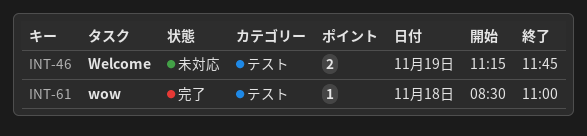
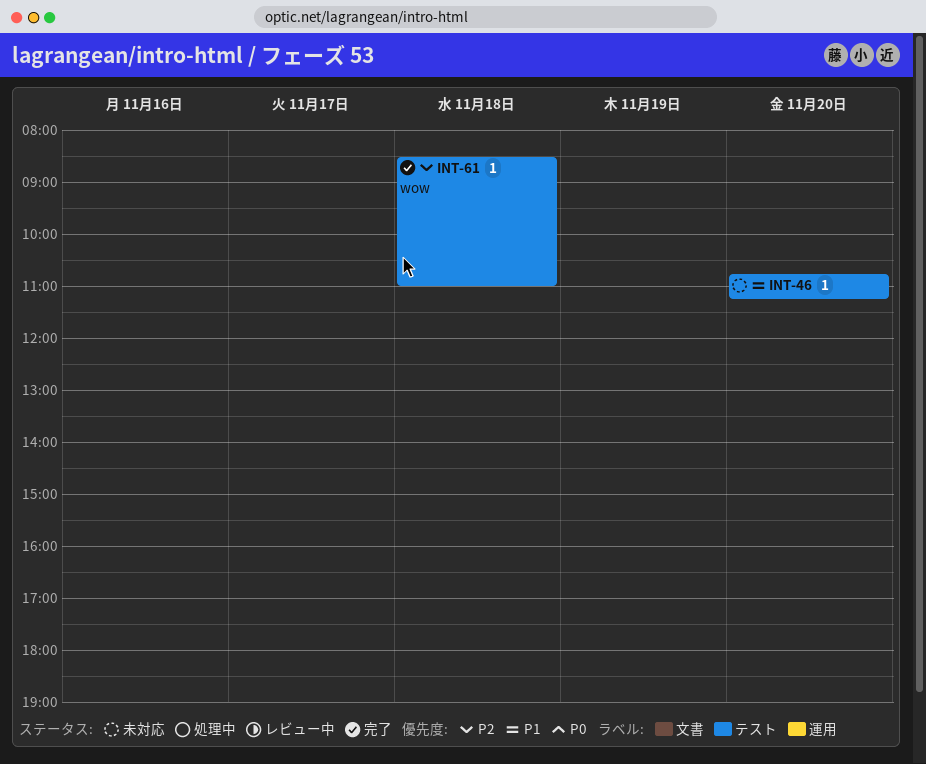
INT-46, estimate: 2 -> 1
INT-46, day: Nov 19 -> Nov 20
INT-46, begins: 11:15 -> 10:45
INT-46, ends: 11:45 -> 11:15

